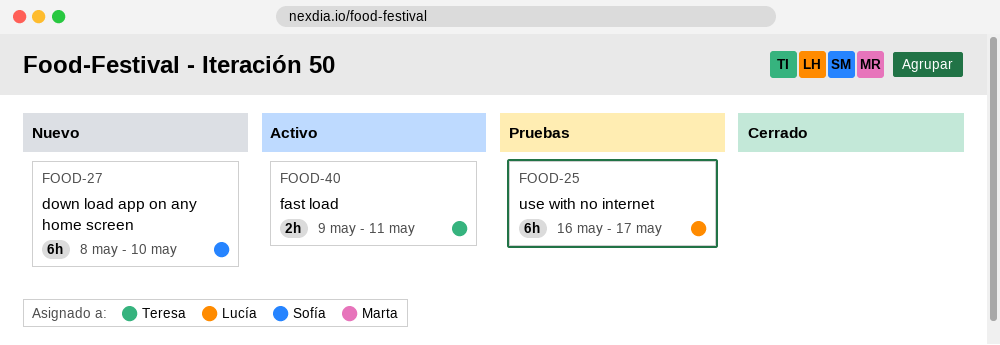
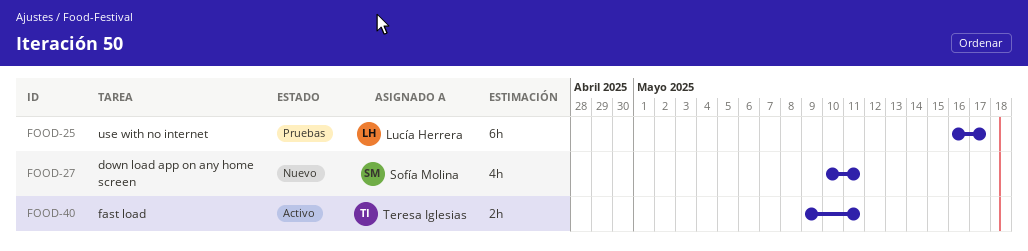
FOOD-27, estimate: 6h -> 4h
FOOD-27, start: May 8 -> May 10
FOOD-27, due: May 10 -> May 11

